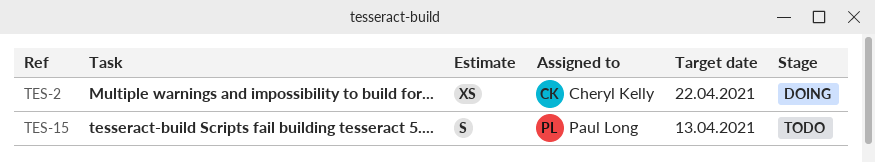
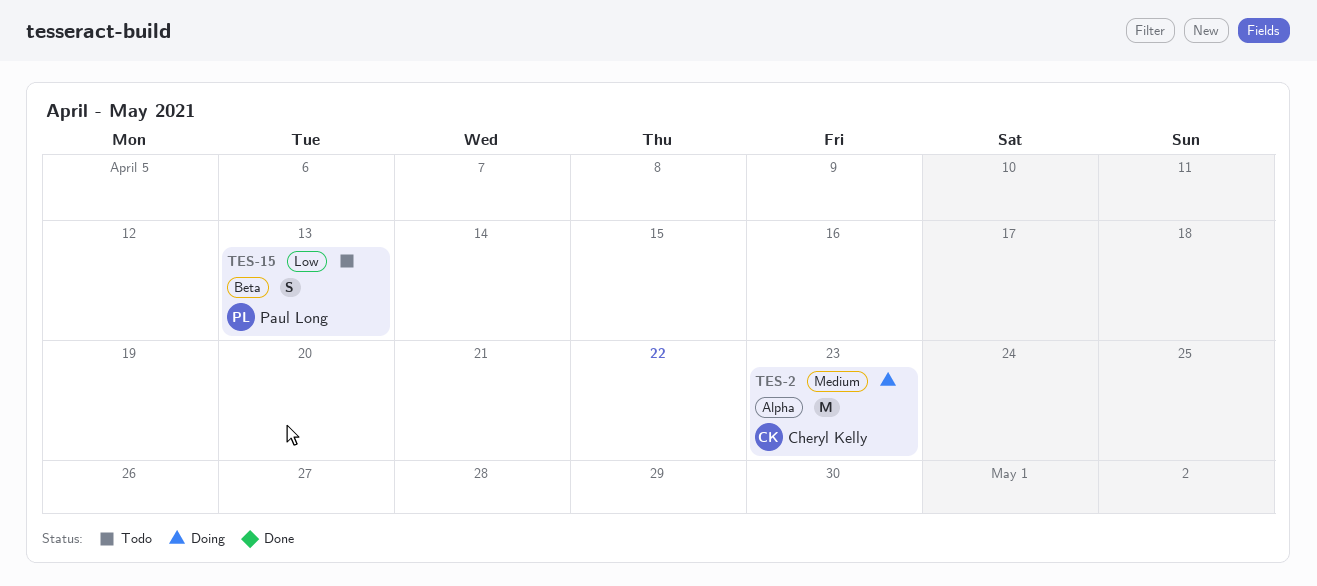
TES-2, estimate: XS -> M
TES-2, due: Apr 22 -> Apr 23

